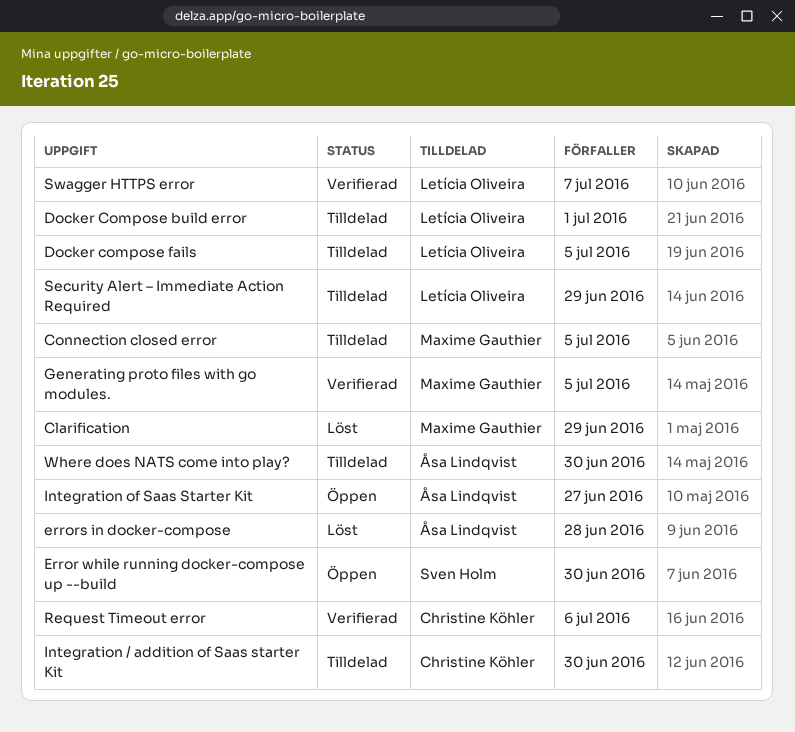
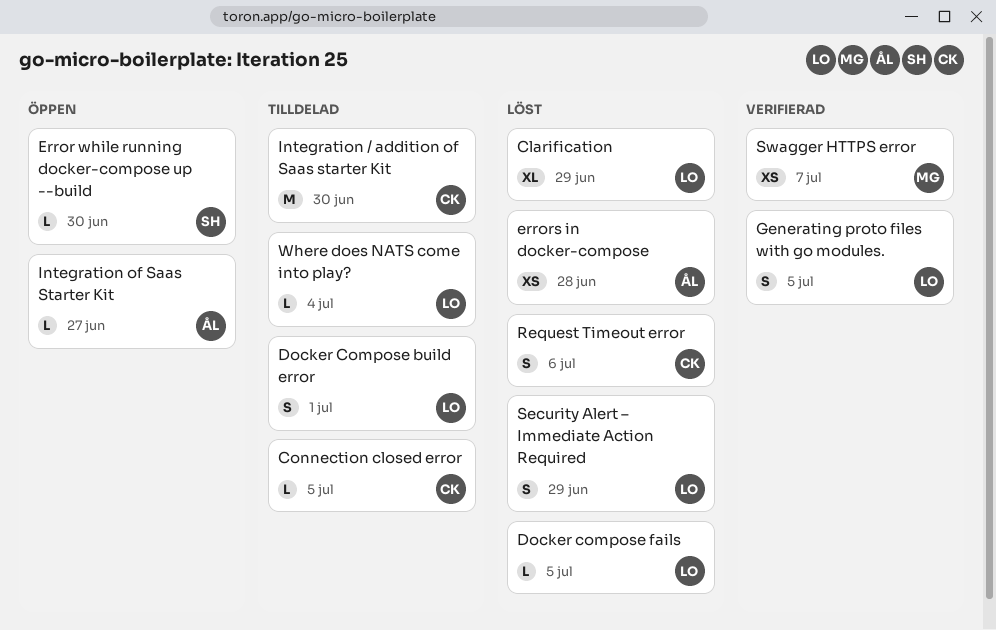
Clarification, owner: Maxime Gauthier -> Letícia Oliveira
Connection closed error, owner: Maxime Gauthier -> Christine Köhler
Docker compose fails, status: Tilldelad -> Löst
Generating proto files with go modules., owner: Maxime Gauthier -> Letícia Oliveira
Request Timeout error, status: Verifierad -> Löst
Security Alert – Immediate Action Required, status: Tilldelad -> Löst
Swagger HTTPS error, owner: Letícia Oliveira -> Maxime Gauthier
Where does NATS come into play?, owner: Åsa Lindqvist -> Letícia Oliveira
Where does NATS come into play?, due: Jun 30 -> Jul 4

